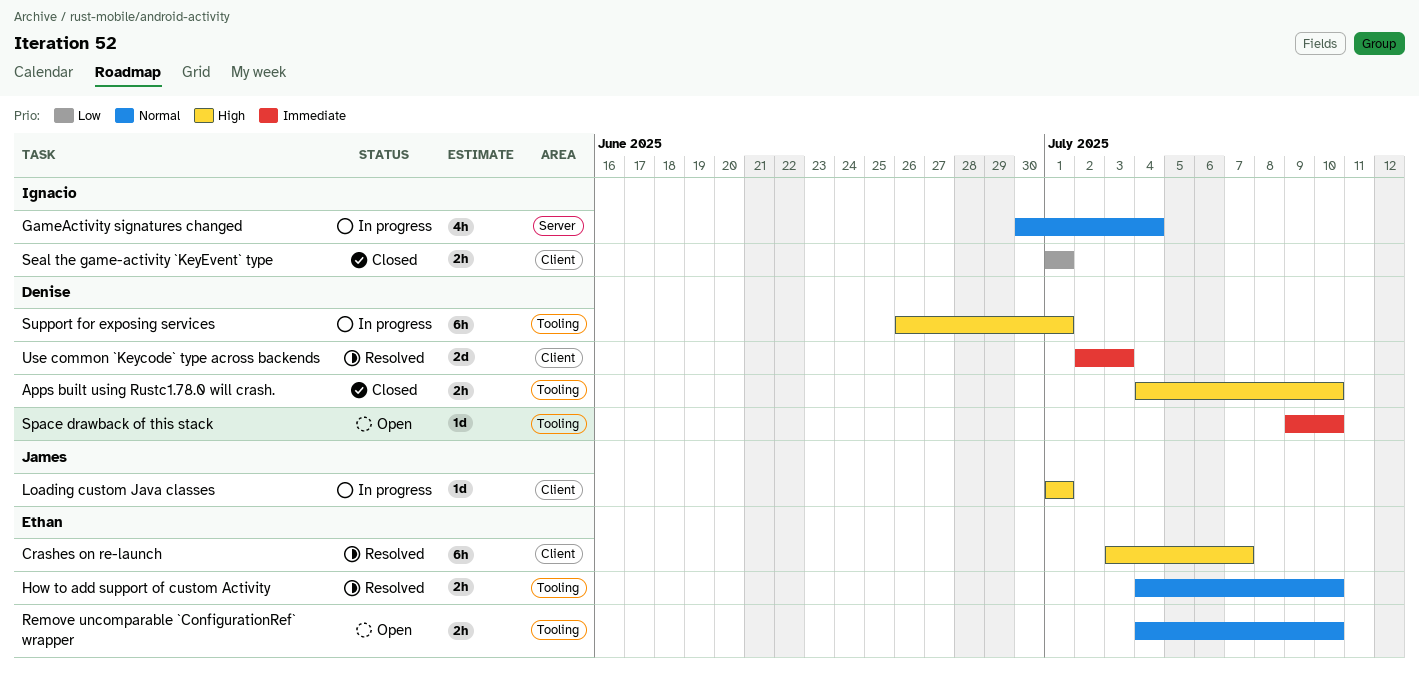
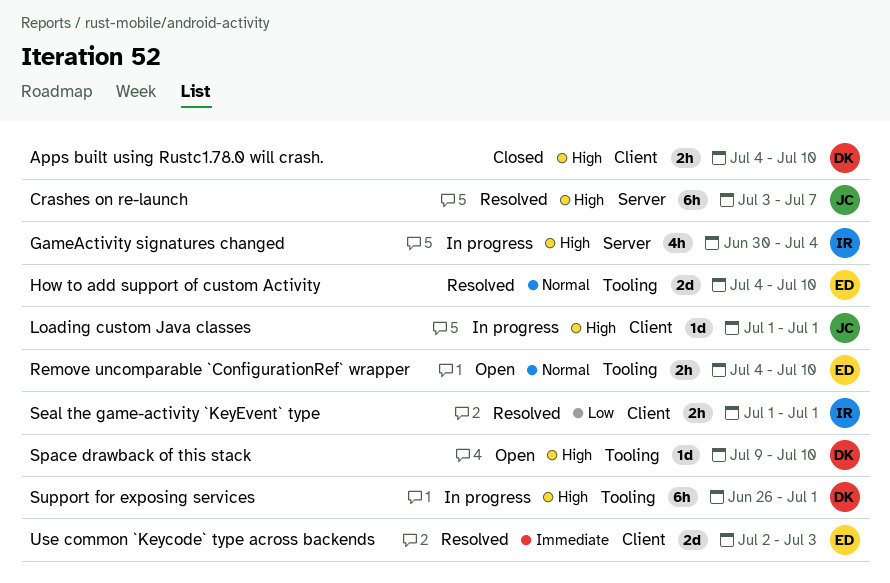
Apps built using Rustc1.78.0 will crash., label: Tooling -> Client
Crashes on re-launch, owner: Ethan -> James
Crashes on re-launch, label: Client -> Server
GameActivity signatures changed, priority: Normal -> High
How to add support of custom Activity, estimate: 2h -> 2d
Seal the game-activity `KeyEvent` type, status: Closed -> Resolved
Space drawback of this stack, priority: Immediate -> High
Use common `Keycode` type across backends, owner: Denise -> Ethan

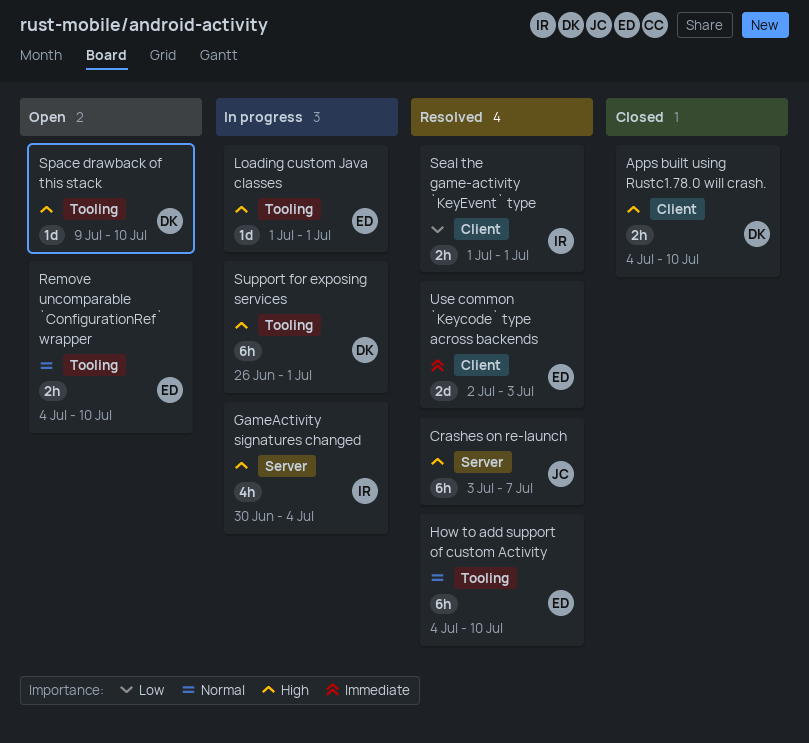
How to add support of custom Activity, estimate: 2d -> 6h
Loading custom Java classes, owner: JC -> ED
Loading custom Java classes, label: Client -> Tooling

